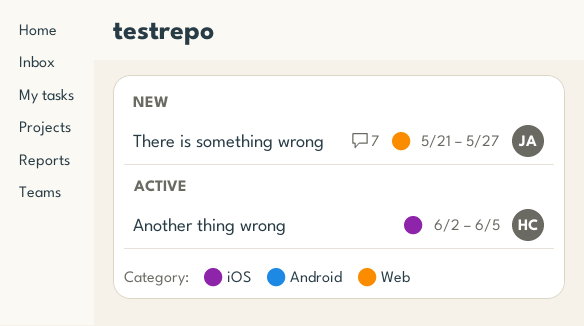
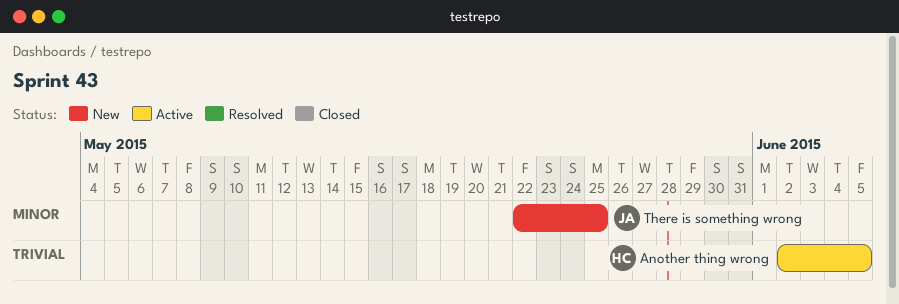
There is something wrong, start: May 21 -> May 22
There is something wrong, due: May 27 -> May 25

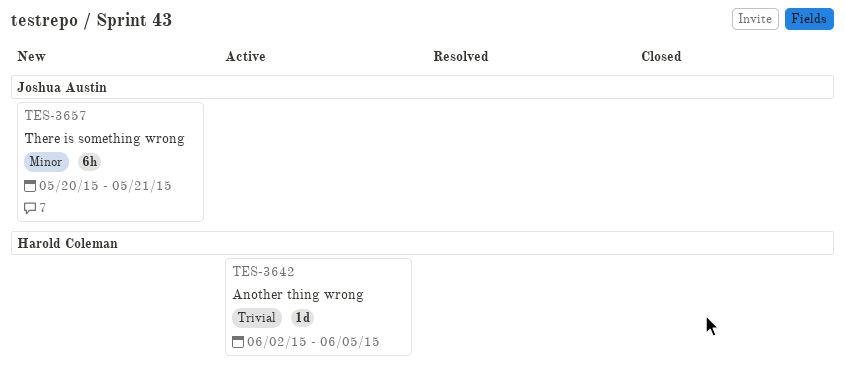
There is something wrong, start: May 22 -> May 20
There is something wrong, due: May 25 -> May 21

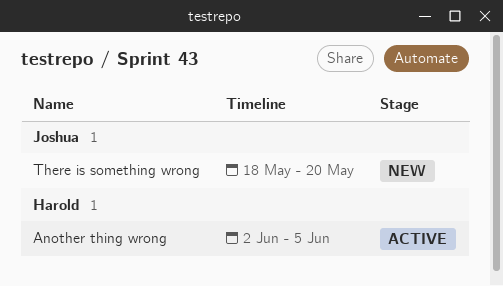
There is something wrong, start: May 20 -> May 18
There is something wrong, due: May 21 -> May 20

